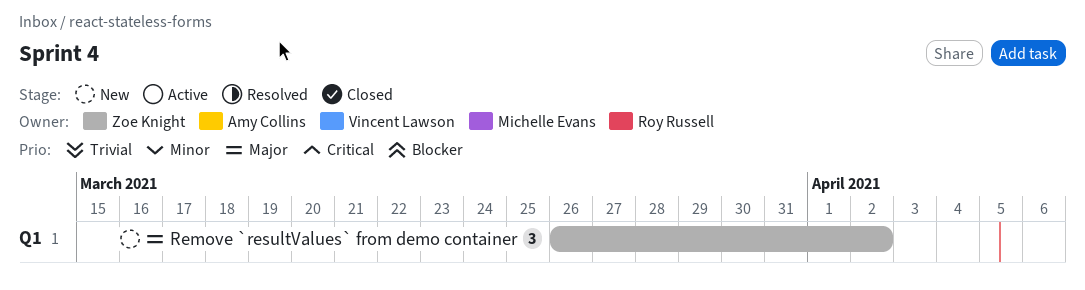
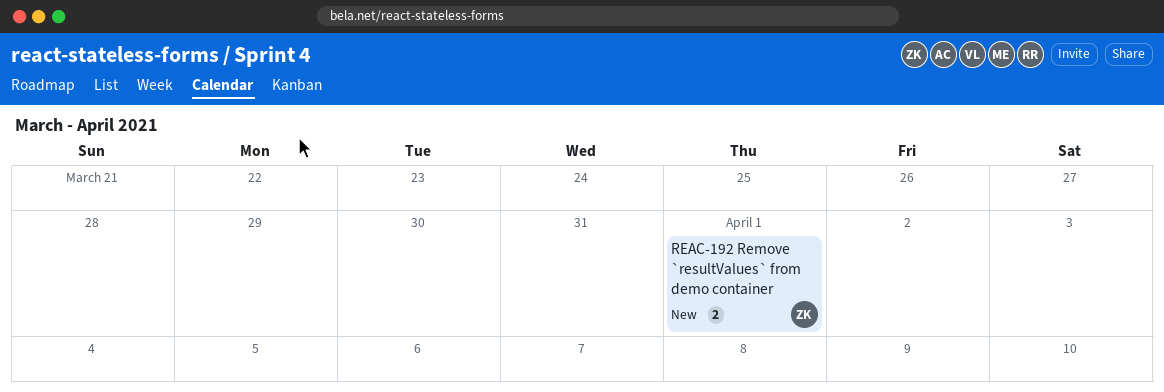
Remove `resultValues` from demo container, estimate: 3 -> 2
Remove `resultValues` from demo container, due: Apr 2 -> Apr 1

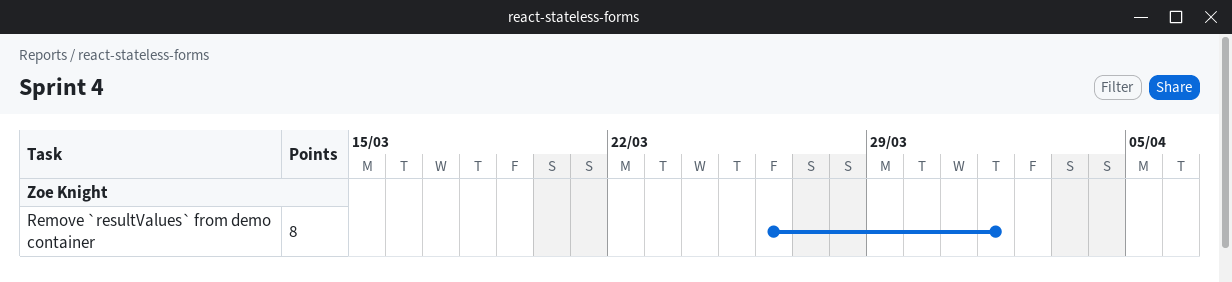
Remove `resultValues` from demo container, estimate: 2 -> 8

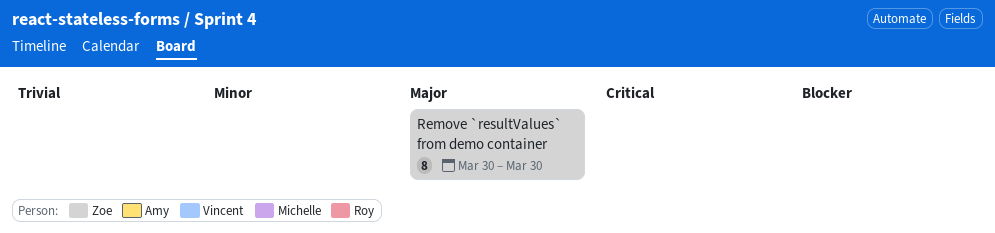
Remove `resultValues` from demo container, start: Mar 26 -> Mar 30
Remove `resultValues` from demo container, due: Apr 1 -> Mar 30

